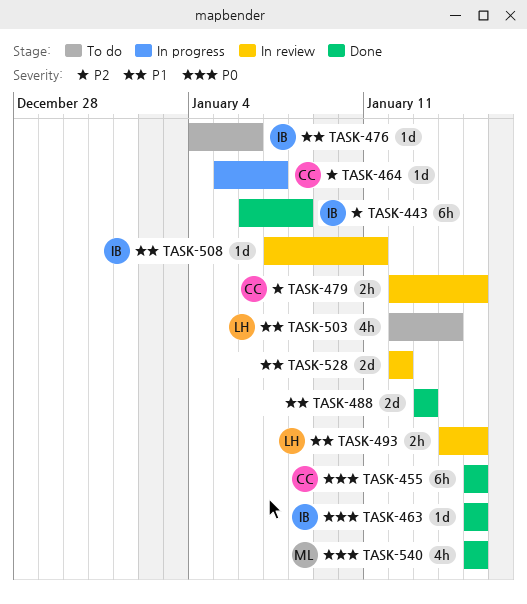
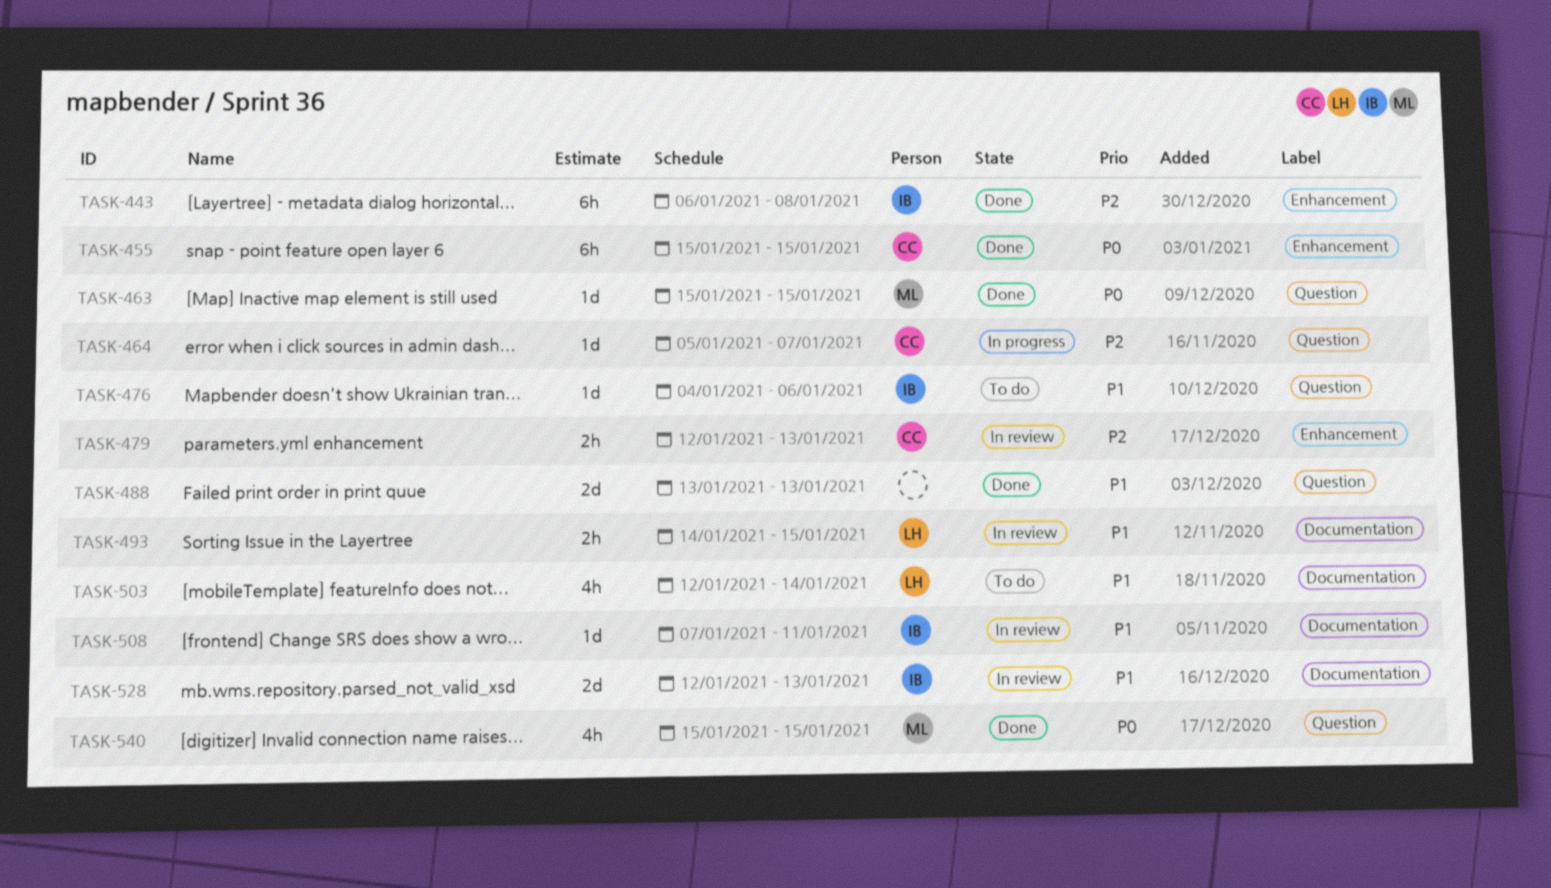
TASK-463, owner: IB -> ML
TASK-479, due: Jan 15 -> Jan 13
TASK-528, owner: none -> IB
TASK-528, due: Jan 12 -> Jan 13

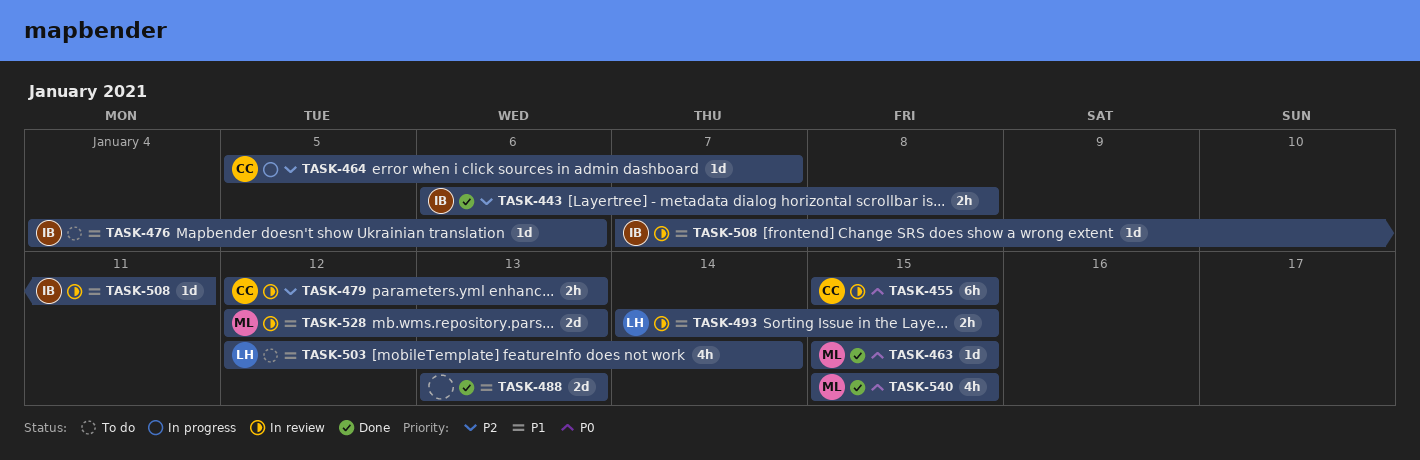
TASK-443, estimate: 6h -> 2h
TASK-455, status: Done -> In review
TASK-528, owner: IB -> ML

